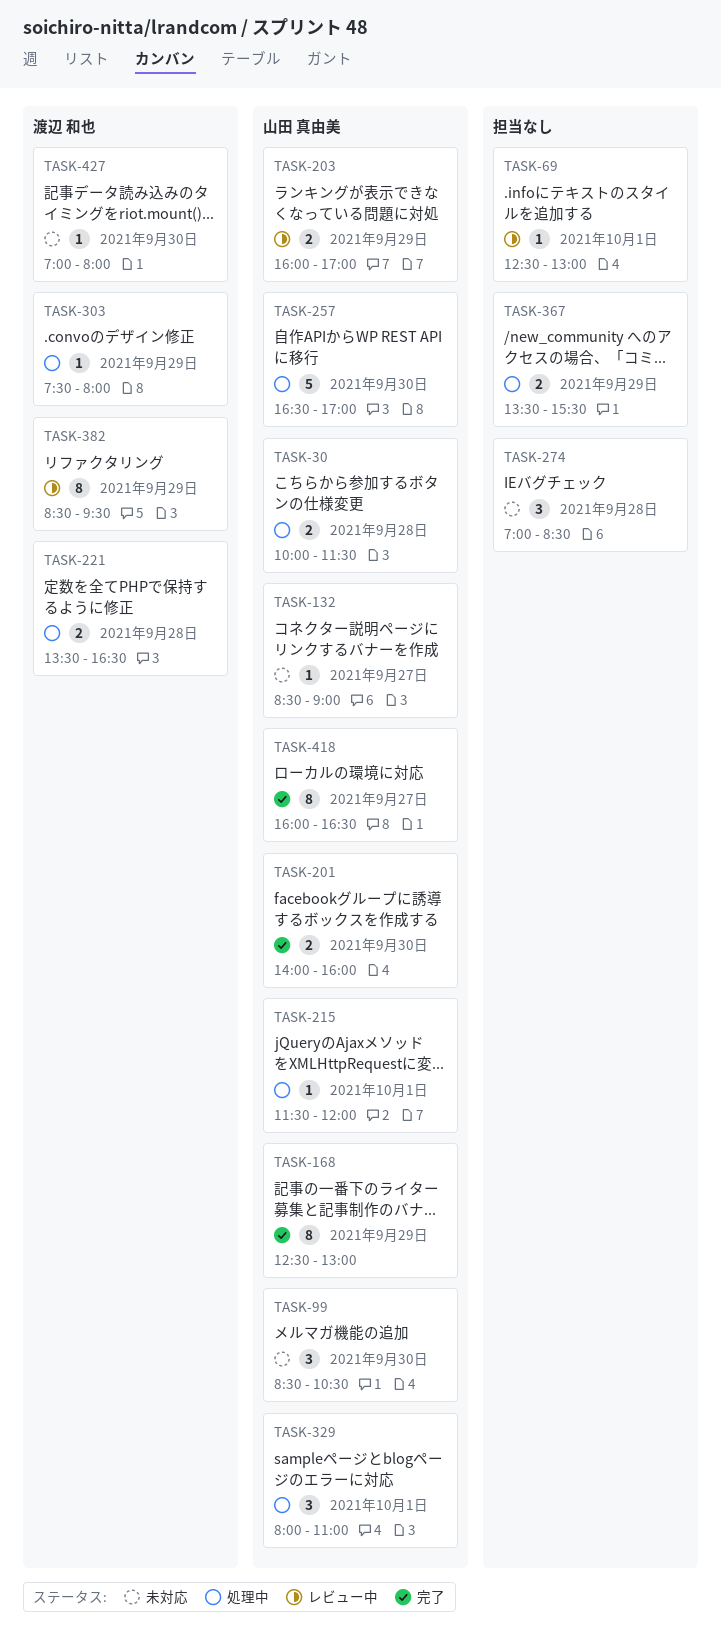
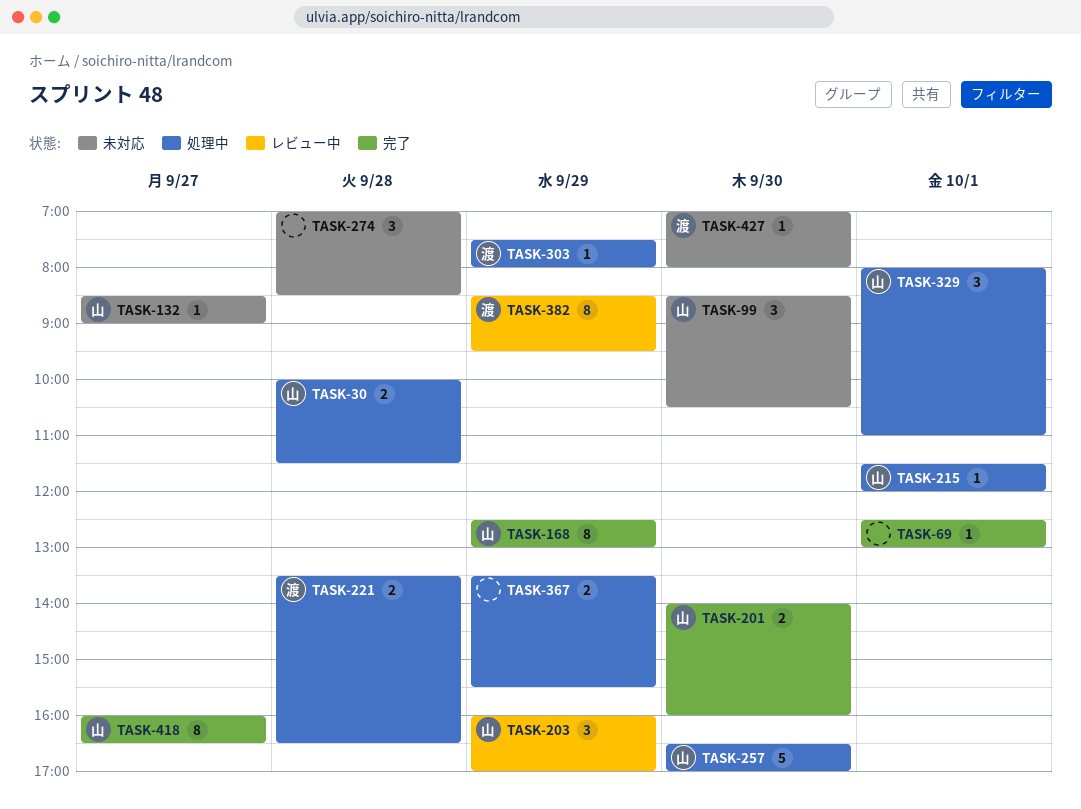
TASK-69, status: レビュー中 -> 完了
TASK-203, estimate: 2 -> 3

